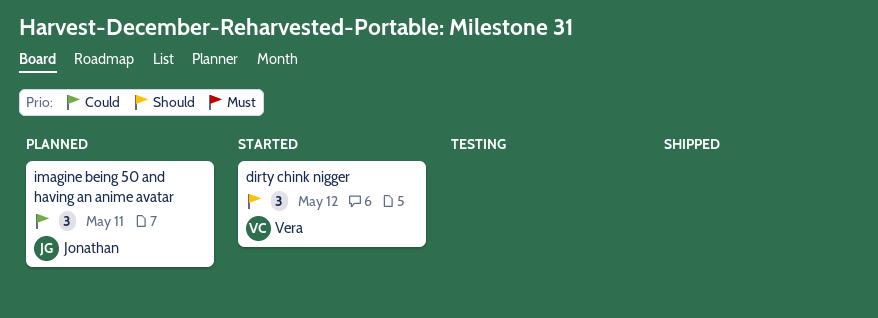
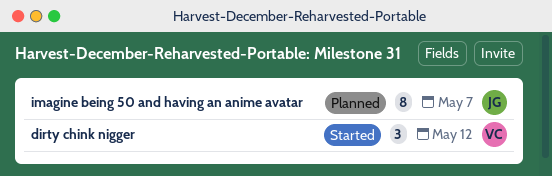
imagine being 50 and having an anime avatar, estimate: 3 -> 8
imagine being 50 and having an anime avatar, due: May 11 -> May 7

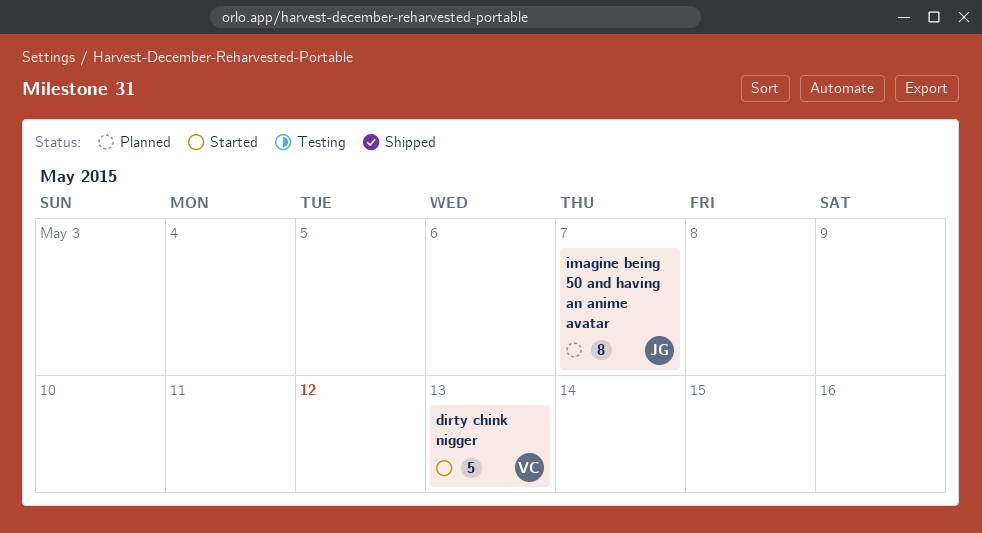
dirty chink nigger, estimate: 3 -> 5
dirty chink nigger, due: May 12 -> May 13

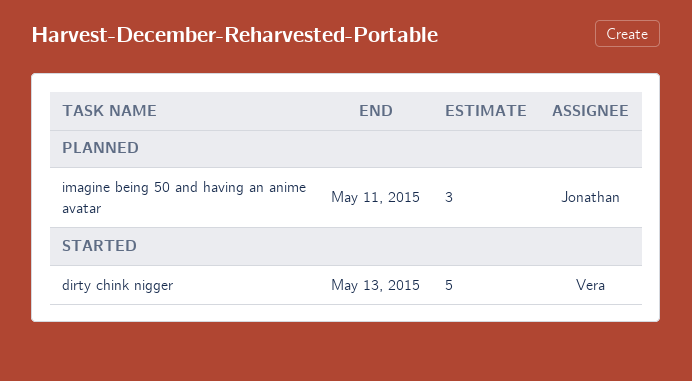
imagine being 50 and having an anime avatar, estimate: 8 -> 3
imagine being 50 and having an anime avatar, due: May 7 -> May 11

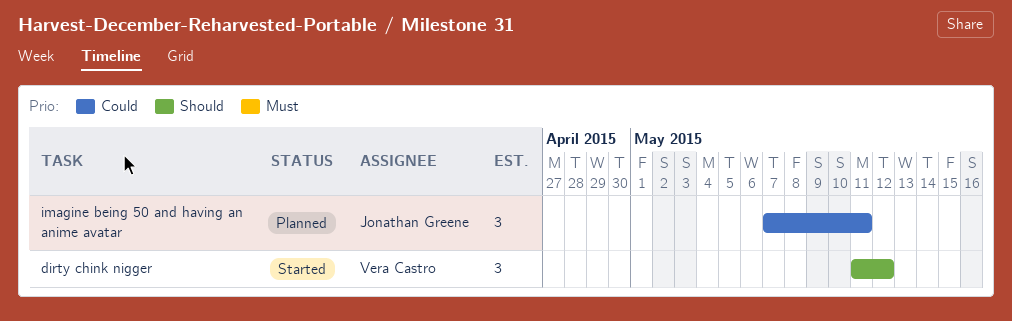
dirty chink nigger, estimate: 5 -> 3
dirty chink nigger, due: May 13 -> May 12

